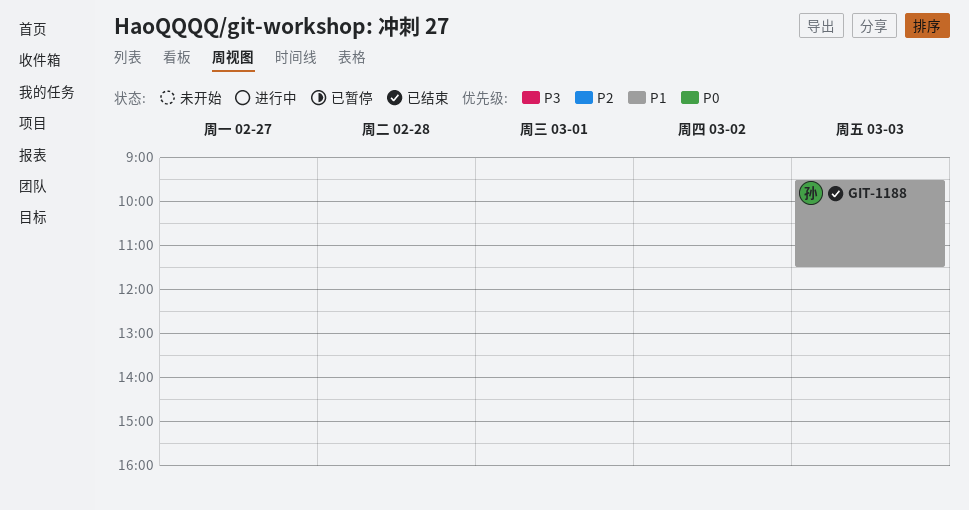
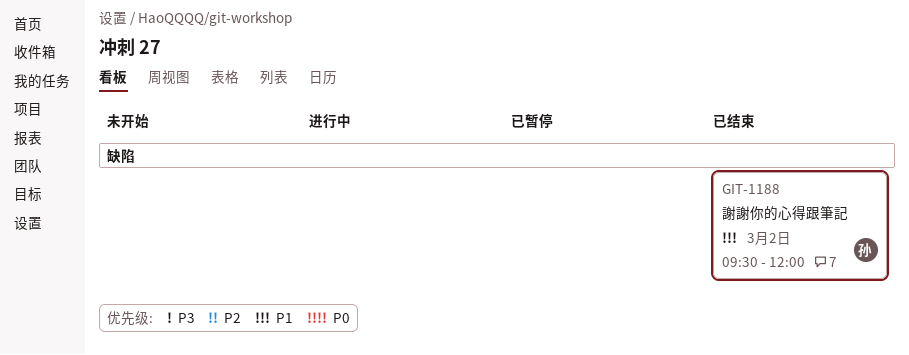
GIT-1188, day: Mar 3 -> Mar 2
GIT-1188, ends: 11:30 -> 12:00

